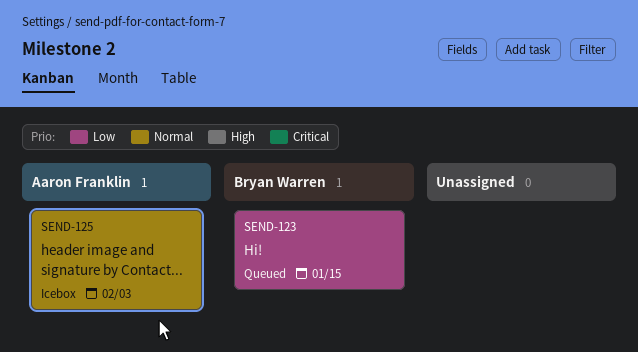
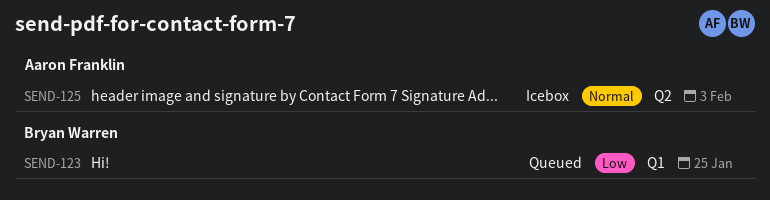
SEND-123, due: Jan 15 -> Jan 25

